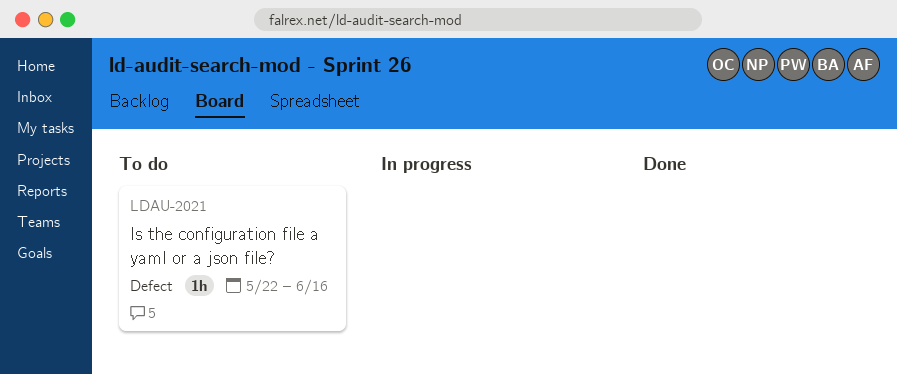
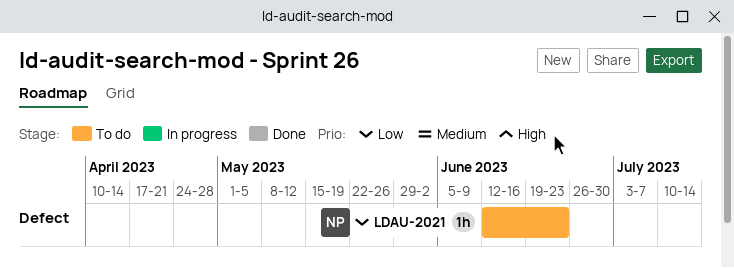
LDAU-2021, start: May 22 -> Jun 12
LDAU-2021, due: Jun 16 -> Jun 23

